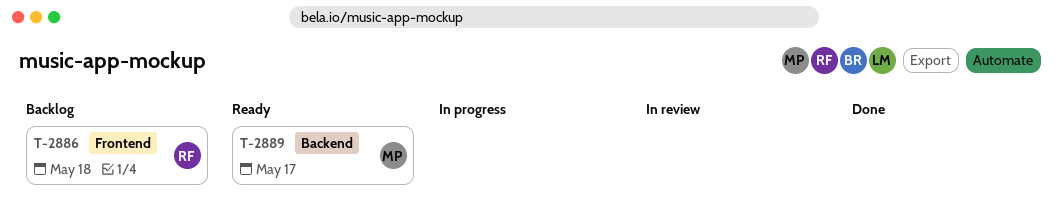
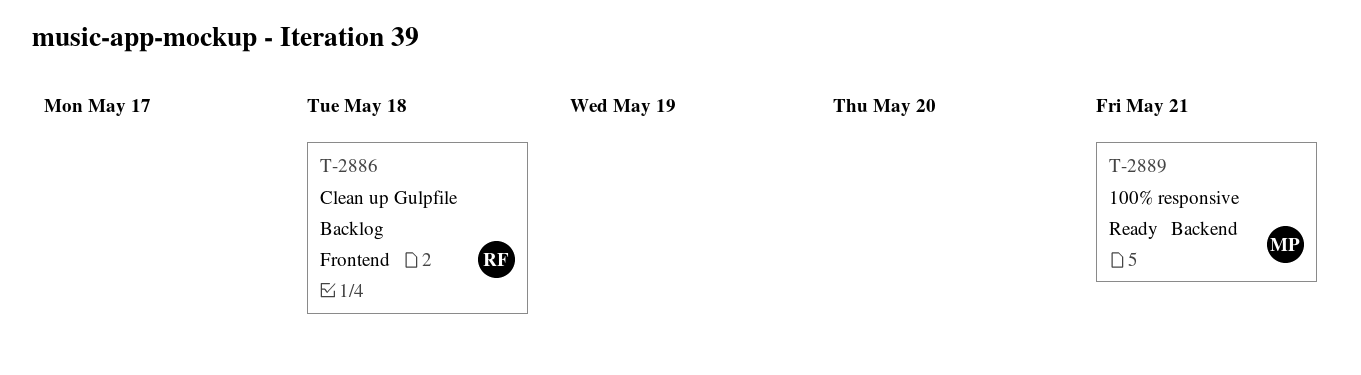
T-2889, due: May 17 -> May 21

